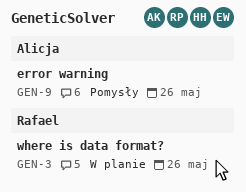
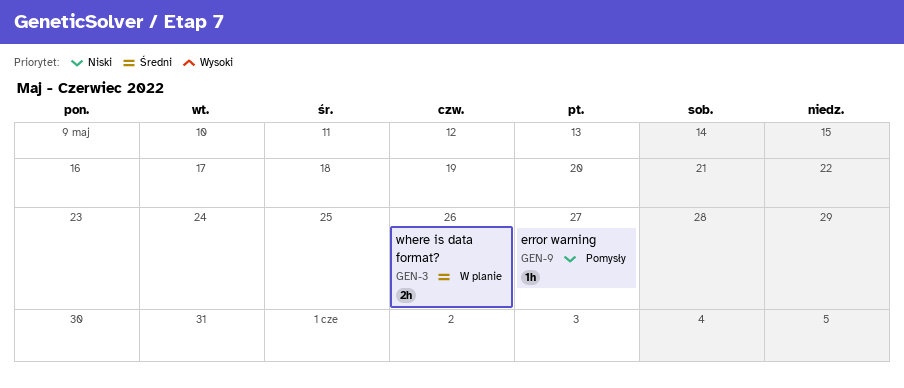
GEN-9, due: May 26 -> May 27

